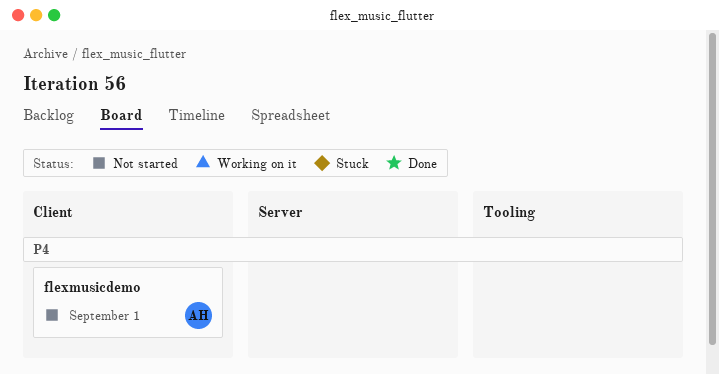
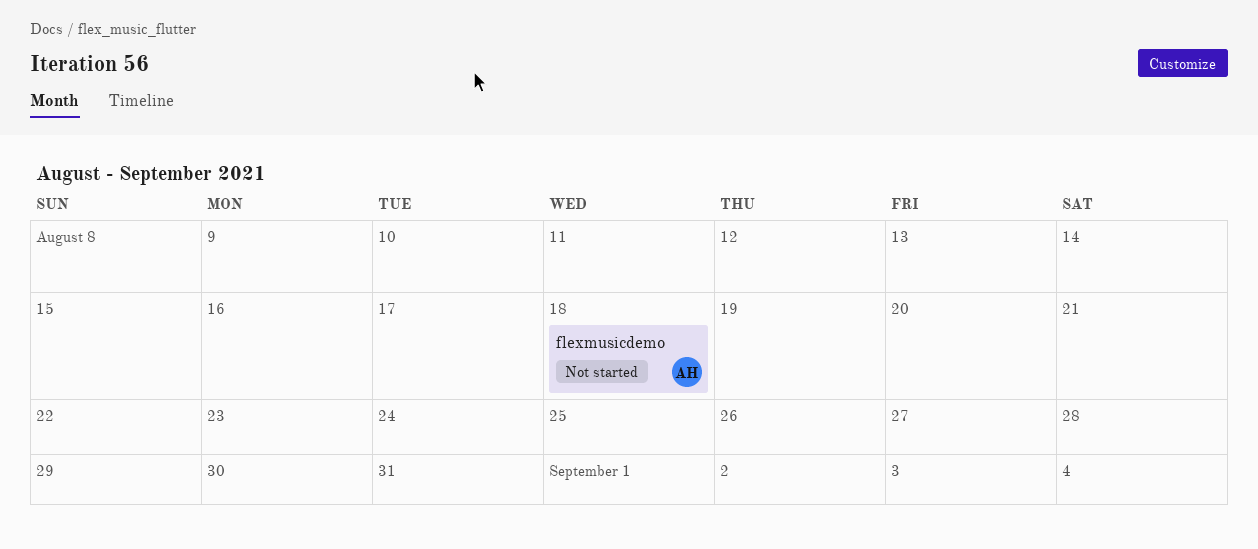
flexmusicdemo, due: Sep 1 -> Aug 18

